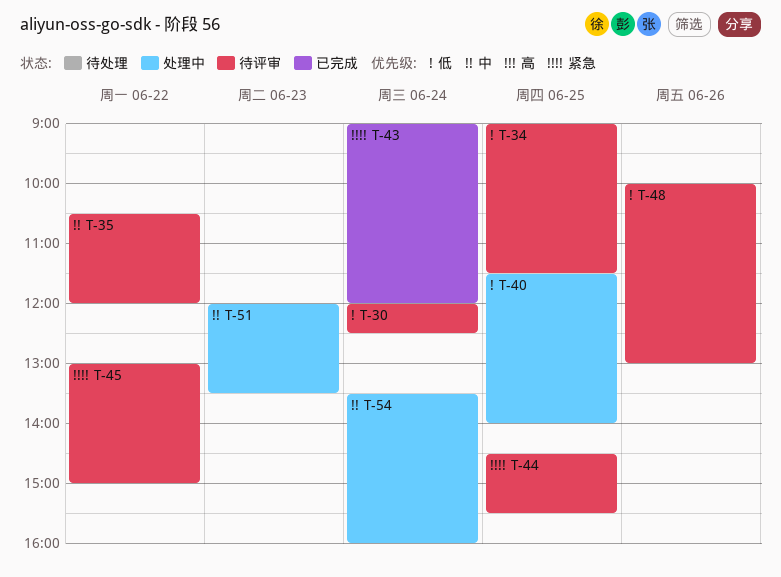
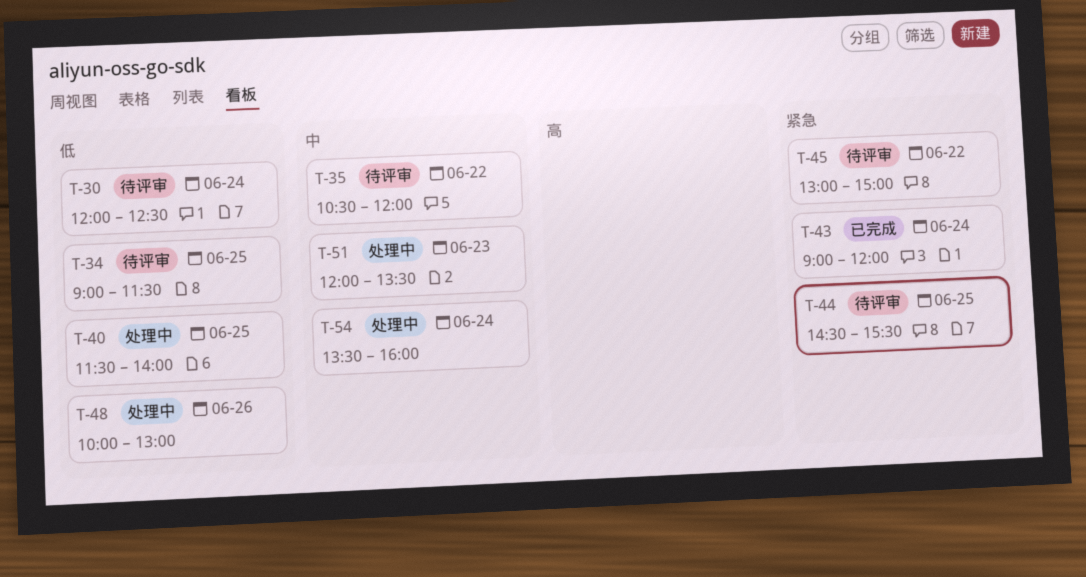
T-48, status: 待评审 -> 处理中

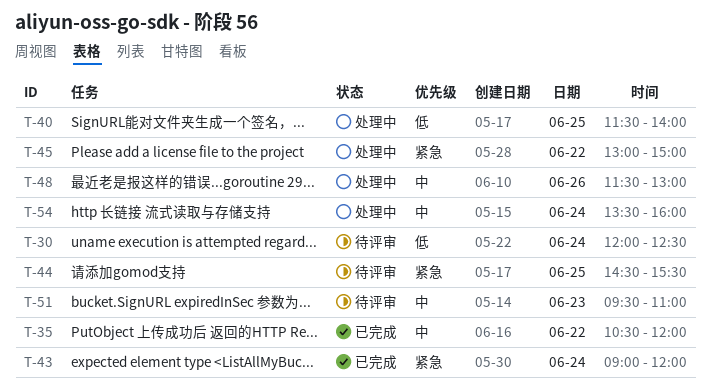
T-34: present -> none
T-35, status: 待评审 -> 已完成
T-45, status: 待评审 -> 处理中
T-48, priority: 低 -> 中
T-48, begins: 10:00 -> 11:30
T-51, status: 处理中 -> 待评审
T-51, begins: 12:00 -> 09:30
T-51, ends: 13:30 -> 11:00

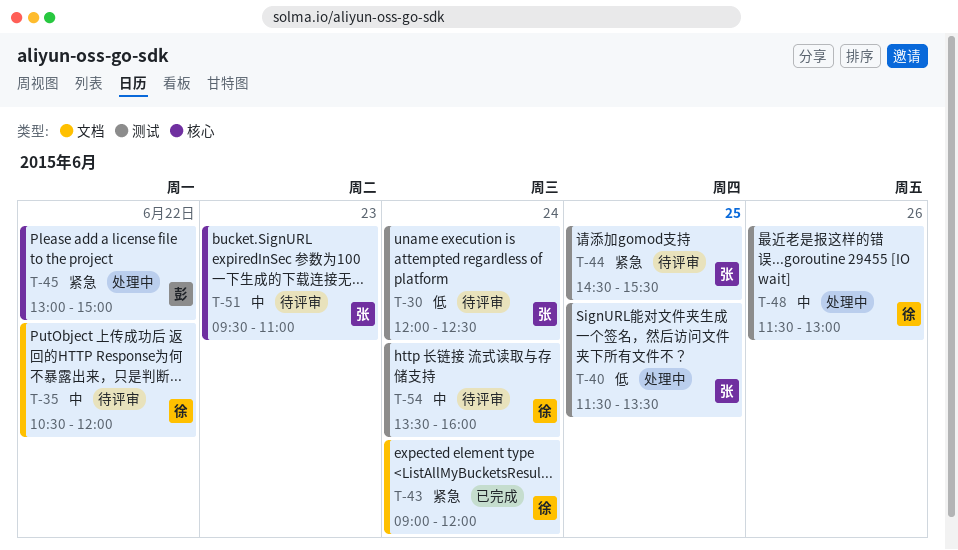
T-35, status: 已完成 -> 待评审
T-40, ends: 14:00 -> 13:30
T-54, status: 处理中 -> 待评审

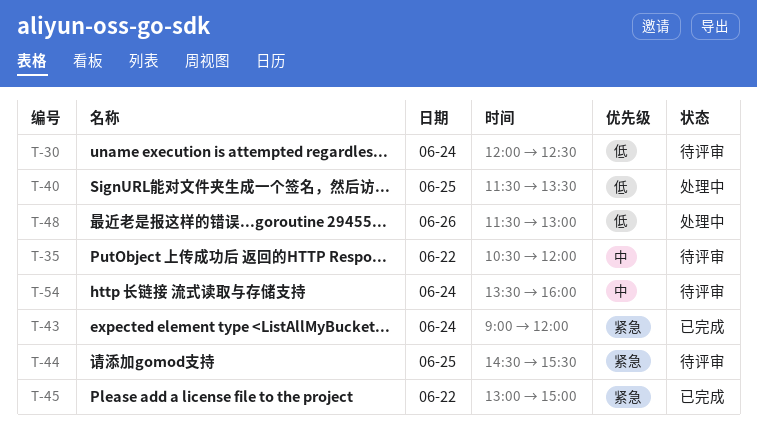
T-45, status: 处理中 -> 已完成
T-48, priority: 中 -> 低
T-51: present -> none

